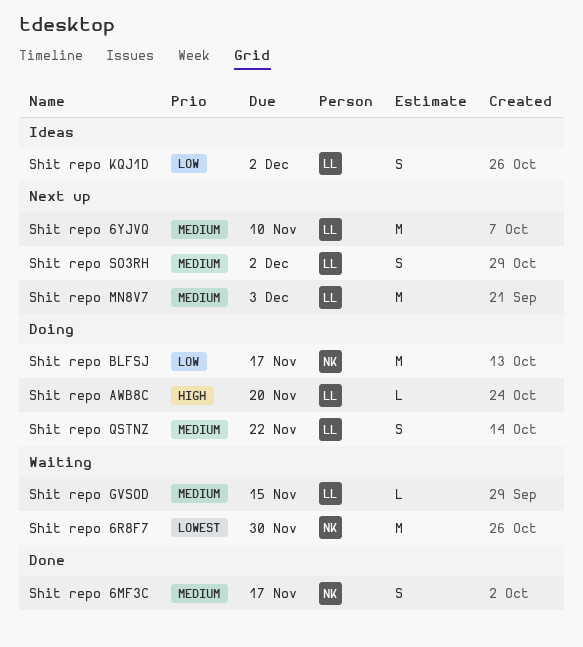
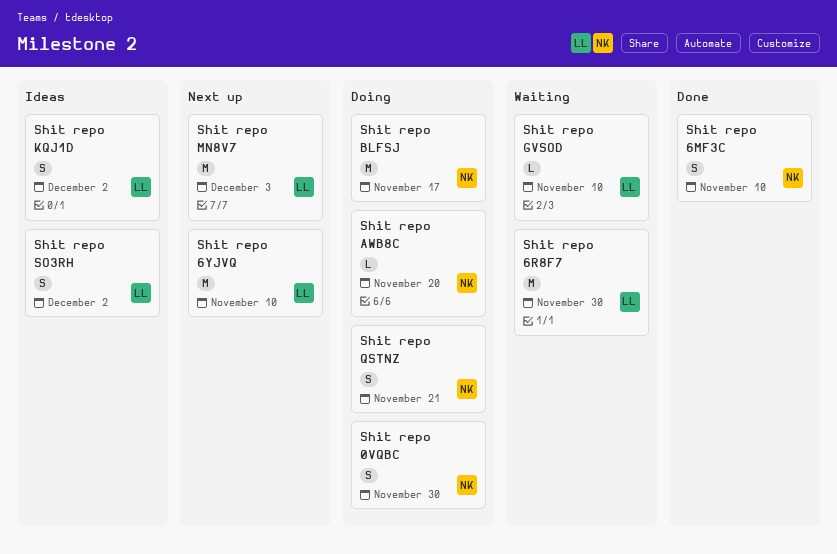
Shit repo 0VQBC: none -> present
Shit repo 6MF3C, due: Nov 17 -> Nov 10
Shit repo 6R8F7, owner: NK -> LL
Shit repo AWB8C, owner: LL -> NK
Shit repo GVSOD, due: Nov 15 -> Nov 10
Shit repo QSTNZ, owner: LL -> NK
Shit repo QSTNZ, due: Nov 22 -> Nov 21
Shit repo SO3RH, status: Next up -> Ideas

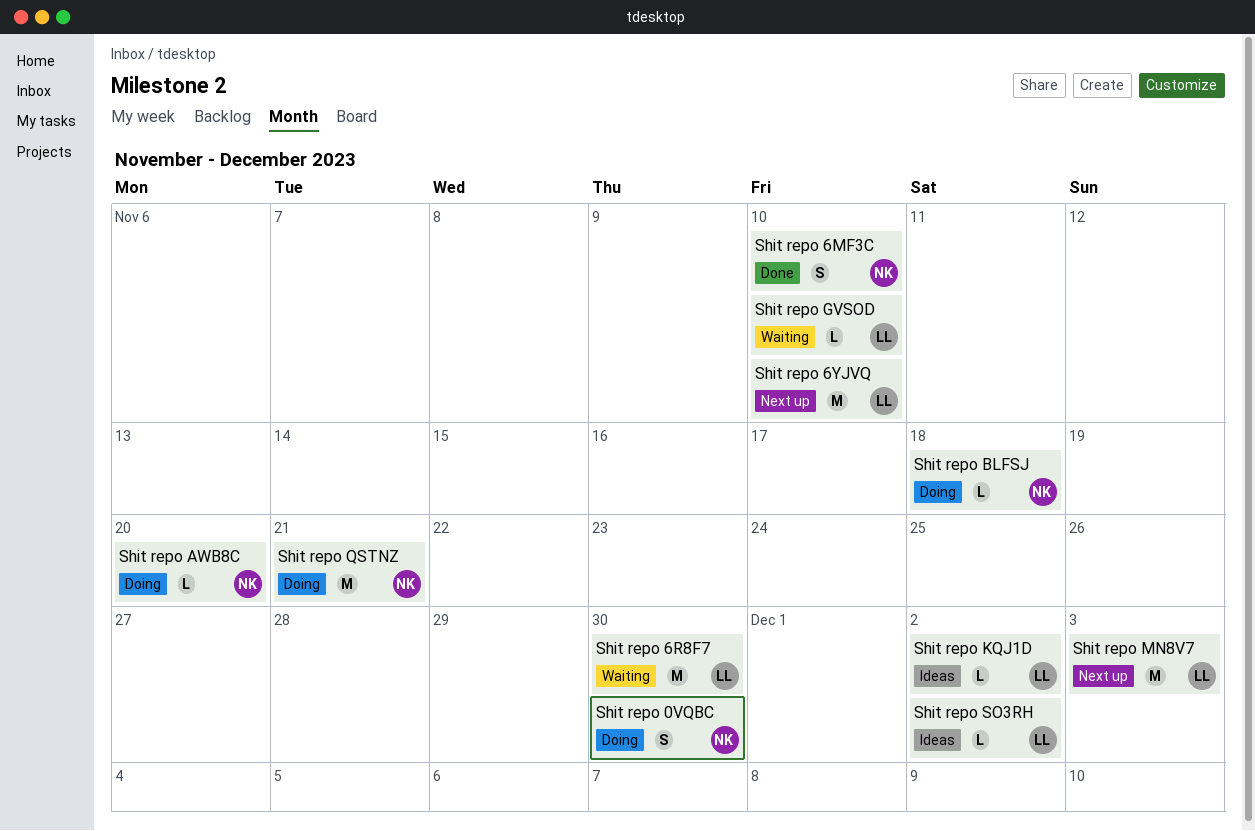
Shit repo BLFSJ, estimate: M -> L
Shit repo BLFSJ, due: Nov 17 -> Nov 18
Shit repo KQJ1D, estimate: S -> L
Shit repo QSTNZ, estimate: S -> M
Shit repo SO3RH, estimate: S -> L

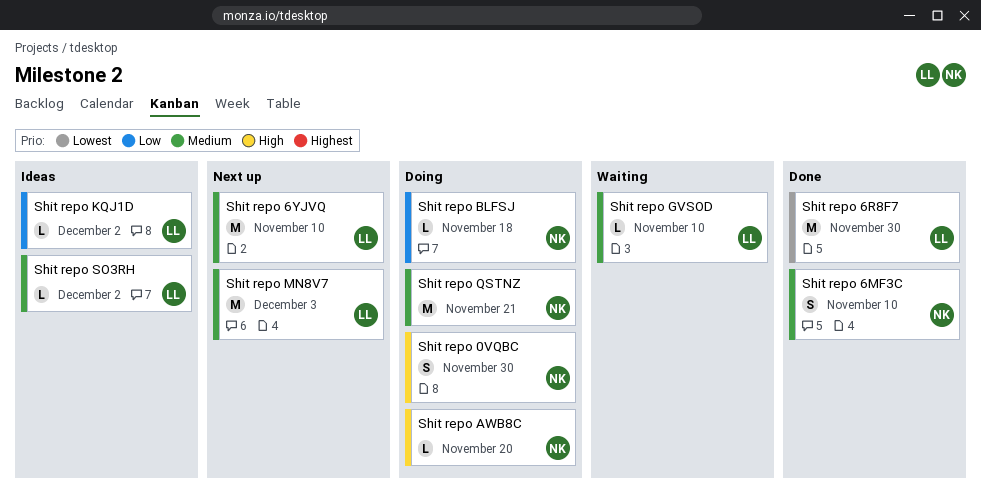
Shit repo 6R8F7, status: Waiting -> Done

